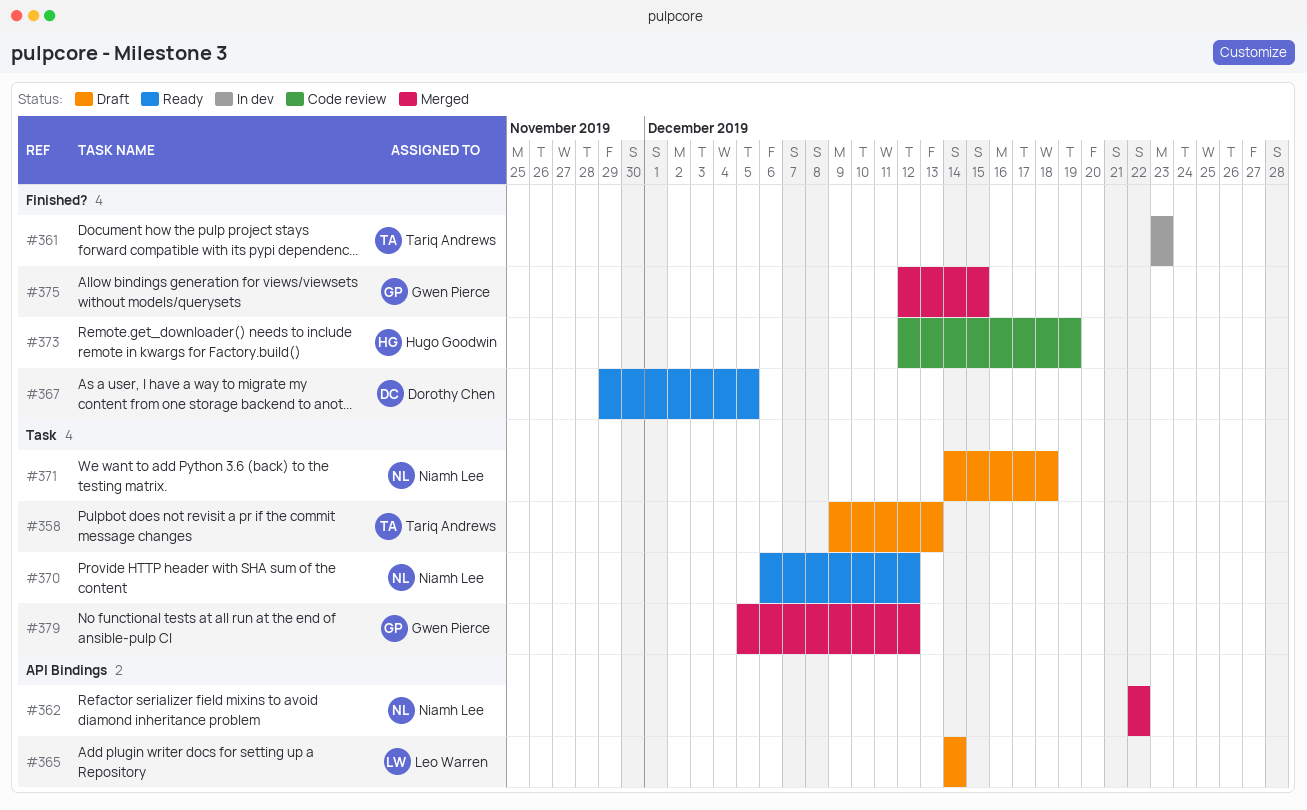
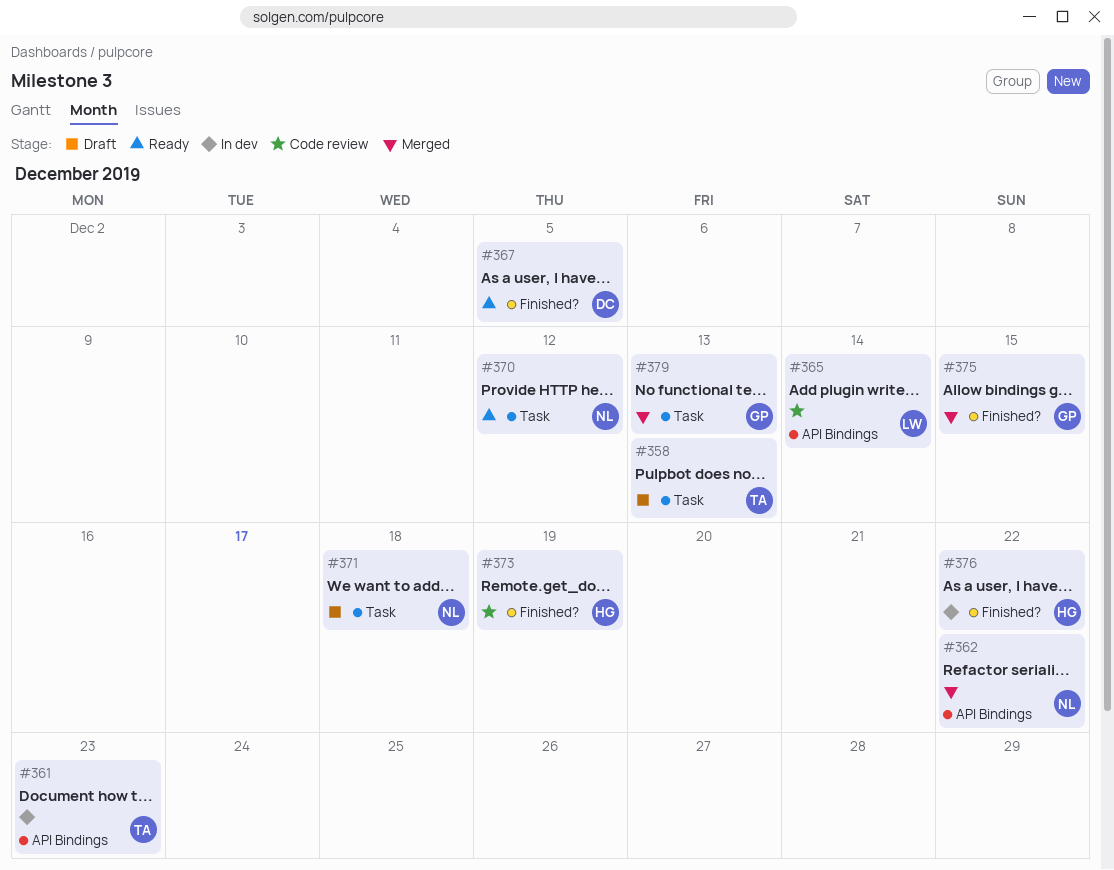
#361, label: Finished? -> API Bindings
#365, status: Draft -> Code review
#376: none -> present
#379, due: Dec 12 -> Dec 13

